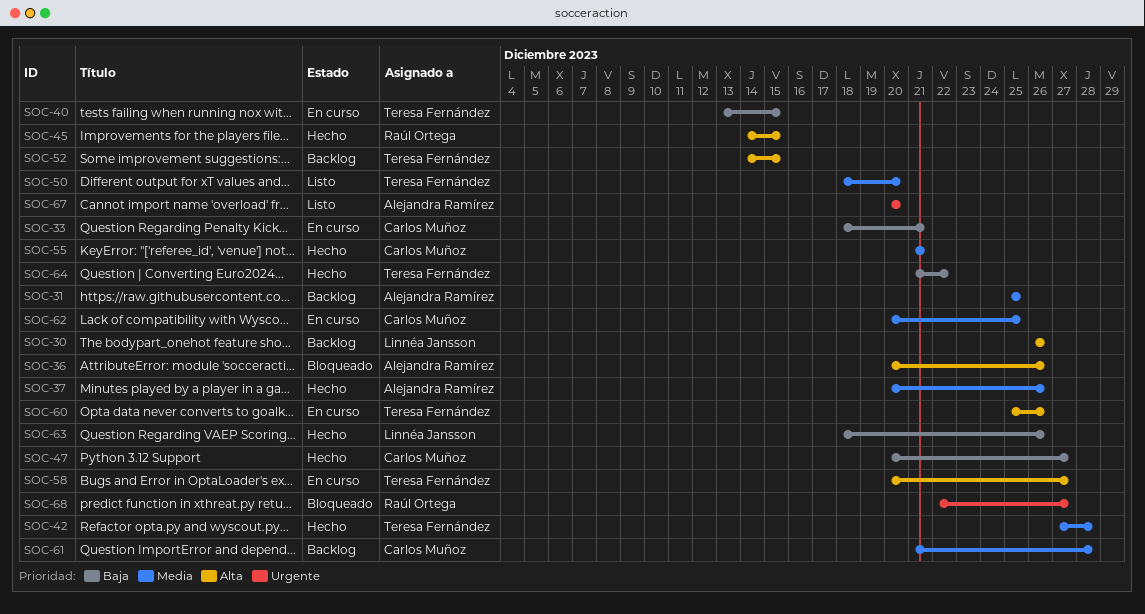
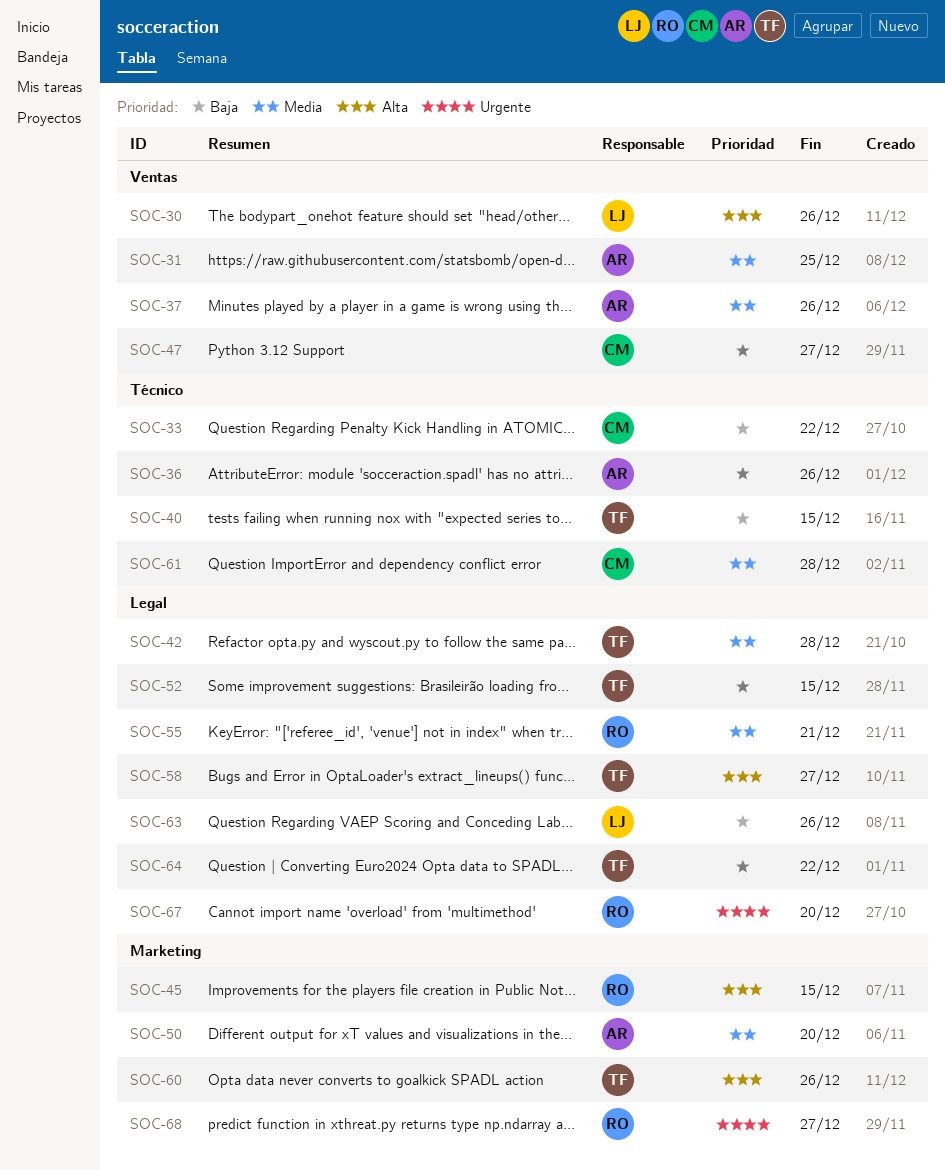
SOC-33, due: Dec 21 -> Dec 22
SOC-36, priority: Alta -> Baja
SOC-50, owner: Teresa Fernández -> Alejandra Ramírez
SOC-52, priority: Alta -> Baja
SOC-55, owner: Carlos Muñoz -> Raúl Ortega
SOC-62: present -> none
SOC-67, owner: Alejandra Ramírez -> Raúl Ortega

